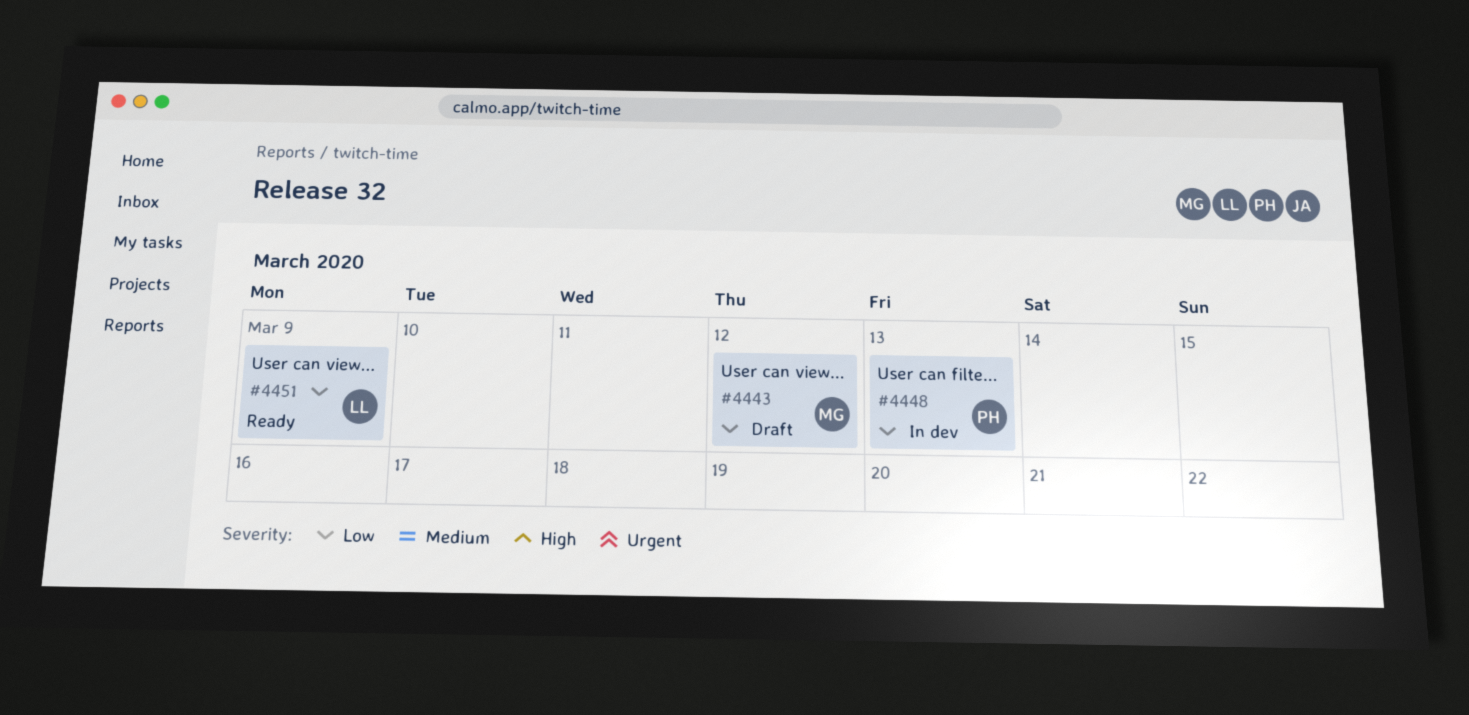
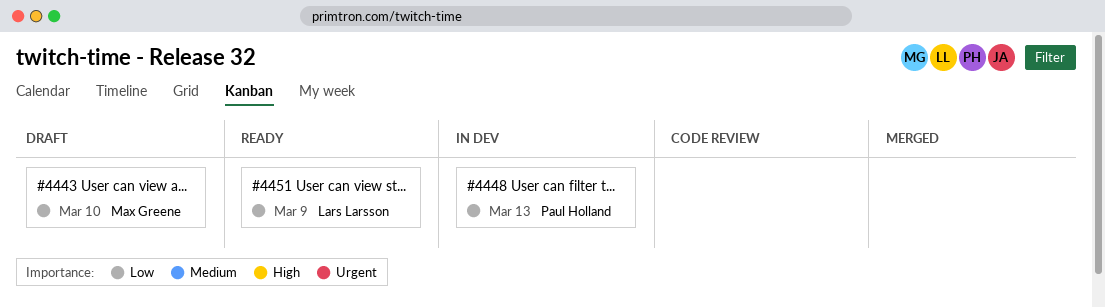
#4443, due: Mar 12 -> Mar 10

